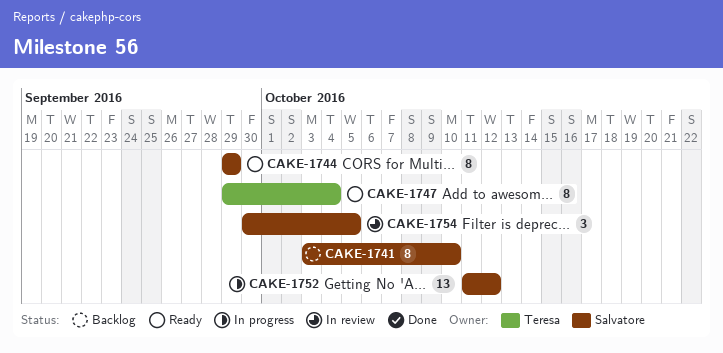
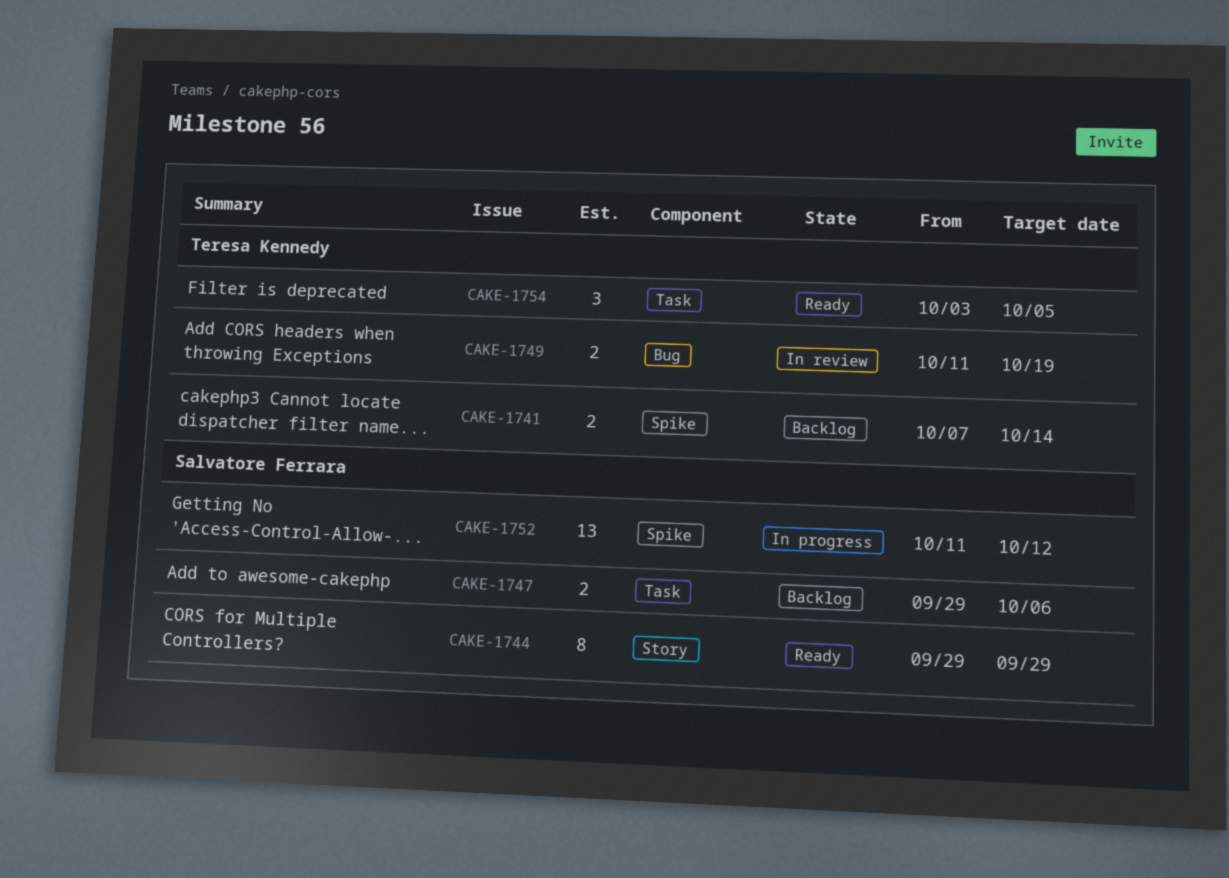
CAKE-1741, owner: Salvatore Ferrara -> Teresa Kennedy
CAKE-1741, estimate: 8 -> 2
CAKE-1741, start: Oct 3 -> Oct 7
CAKE-1741, due: Oct 10 -> Oct 14
CAKE-1747, status: Ready -> Backlog
CAKE-1747, owner: Teresa Kennedy -> Salvatore Ferrara
CAKE-1747, estimate: 8 -> 2
CAKE-1747, due: Oct 4 -> Oct 6
CAKE-1749: none -> present
CAKE-1754, status: In review -> Ready
CAKE-1754, owner: Salvatore Ferrara -> Teresa Kennedy
CAKE-1754, start: Sep 30 -> Oct 3

